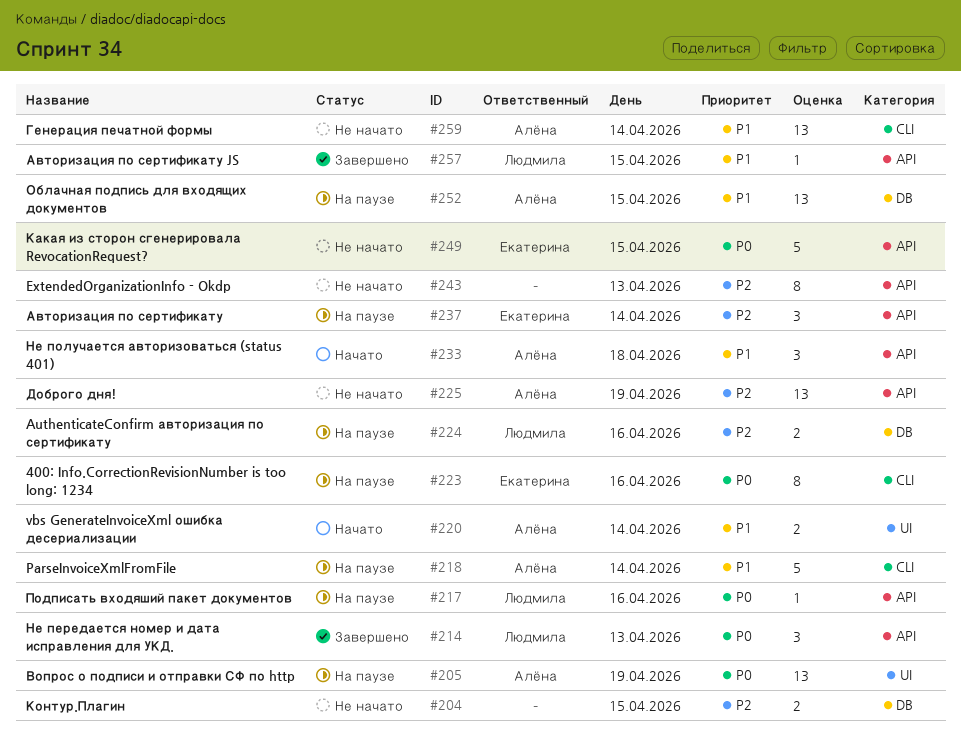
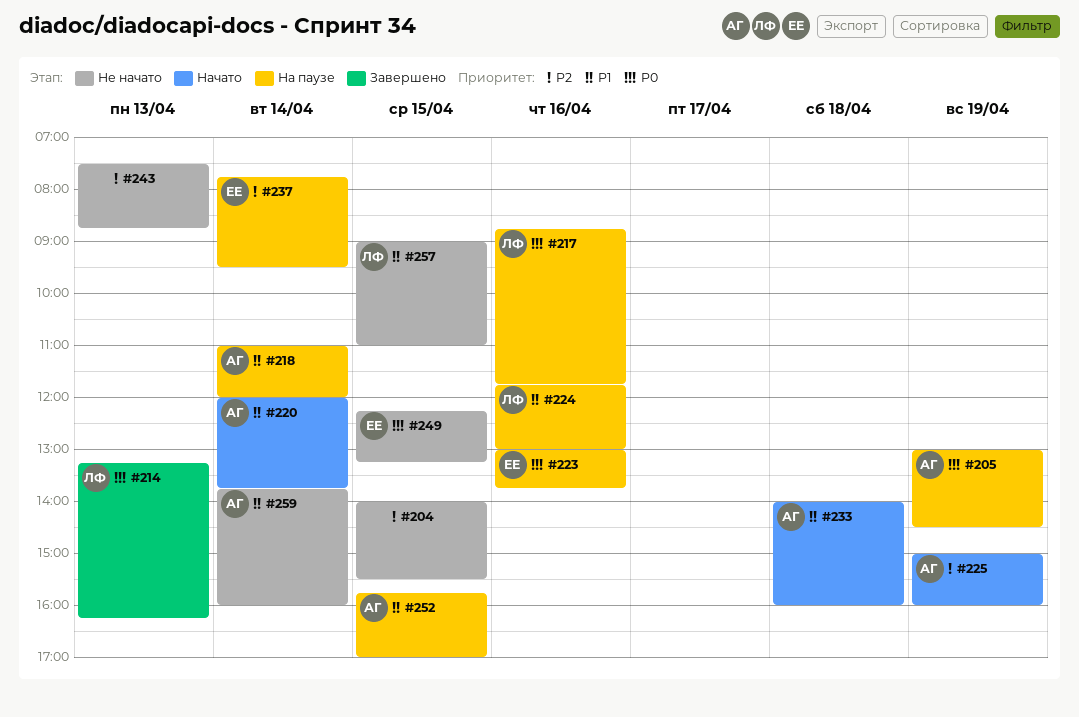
#224, priority: P2 -> P1
#225, status: Не начато -> Начато
#257, status: Завершено -> Не начато

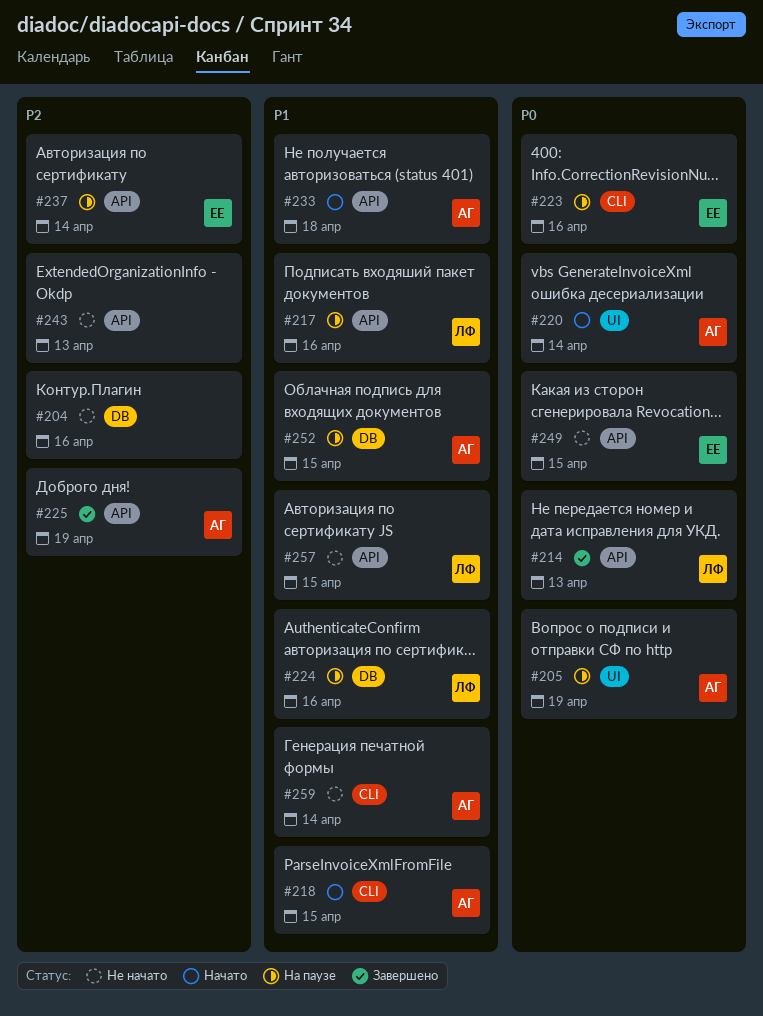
#204, day: Apr 15 -> Apr 16
#217, priority: P0 -> P1
#218, status: На паузе -> Начато
#218, day: Apr 14 -> Apr 15
#220, priority: P1 -> P0
#225, status: Начато -> Завершено

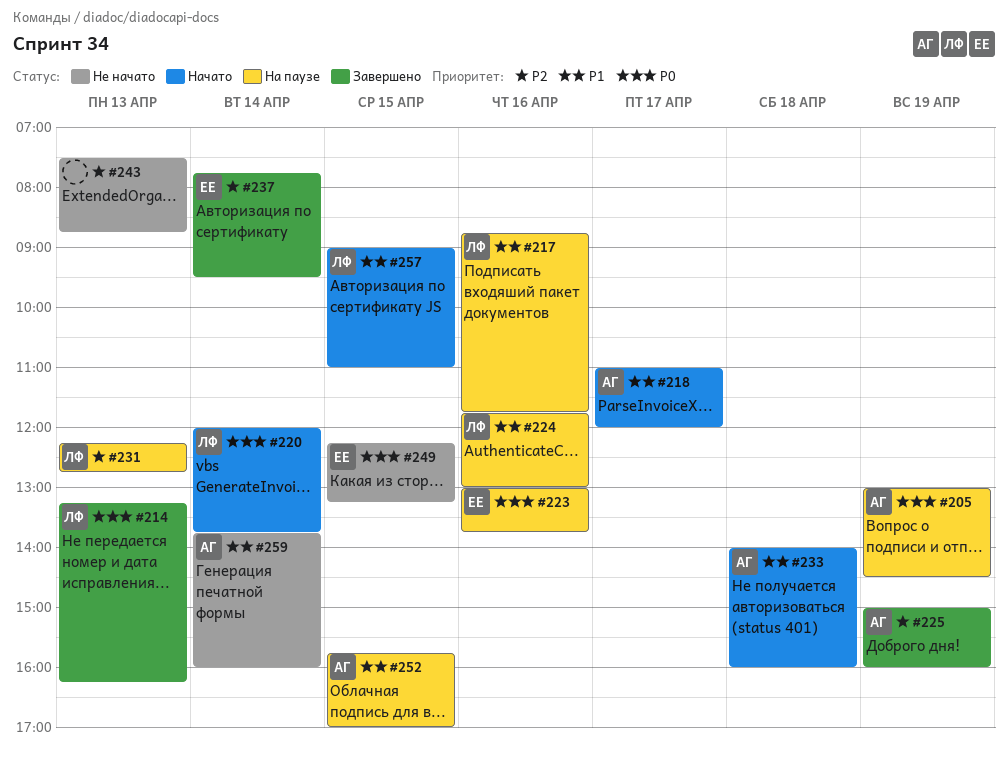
#204: present -> none
#218, day: Apr 15 -> Apr 17
#220, owner: АГ -> ЛФ
#231: none -> present
#237, status: На паузе -> Завершено
#257, status: Не начато -> Начато

